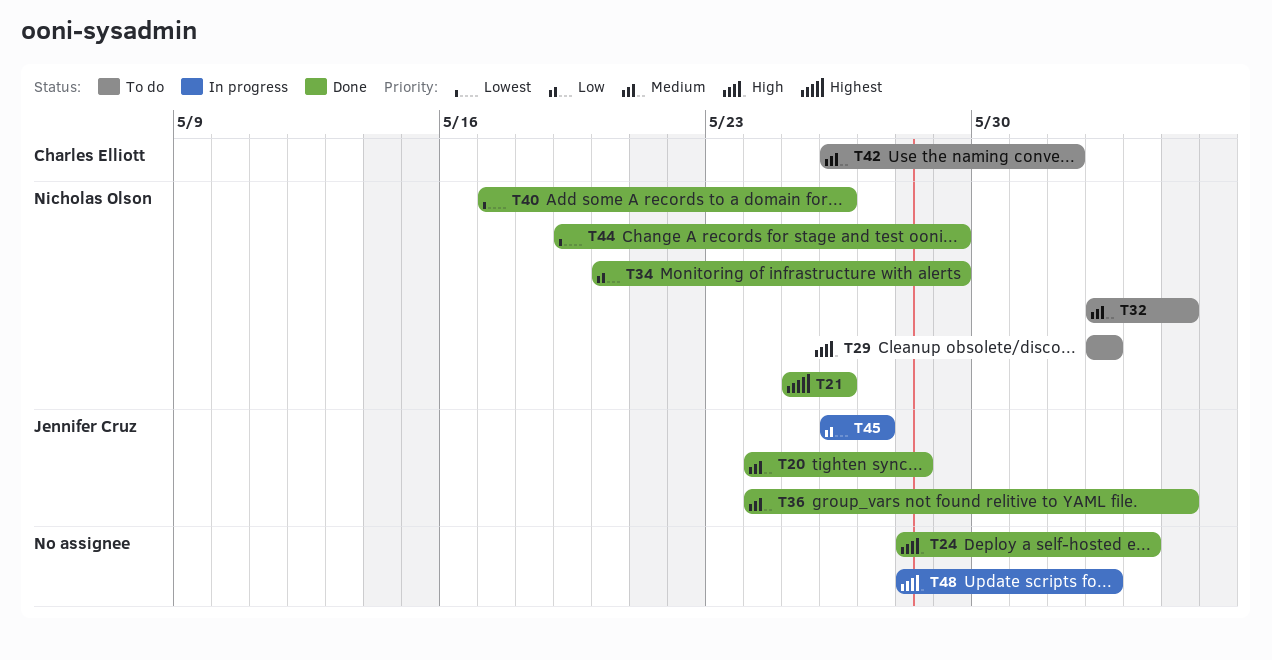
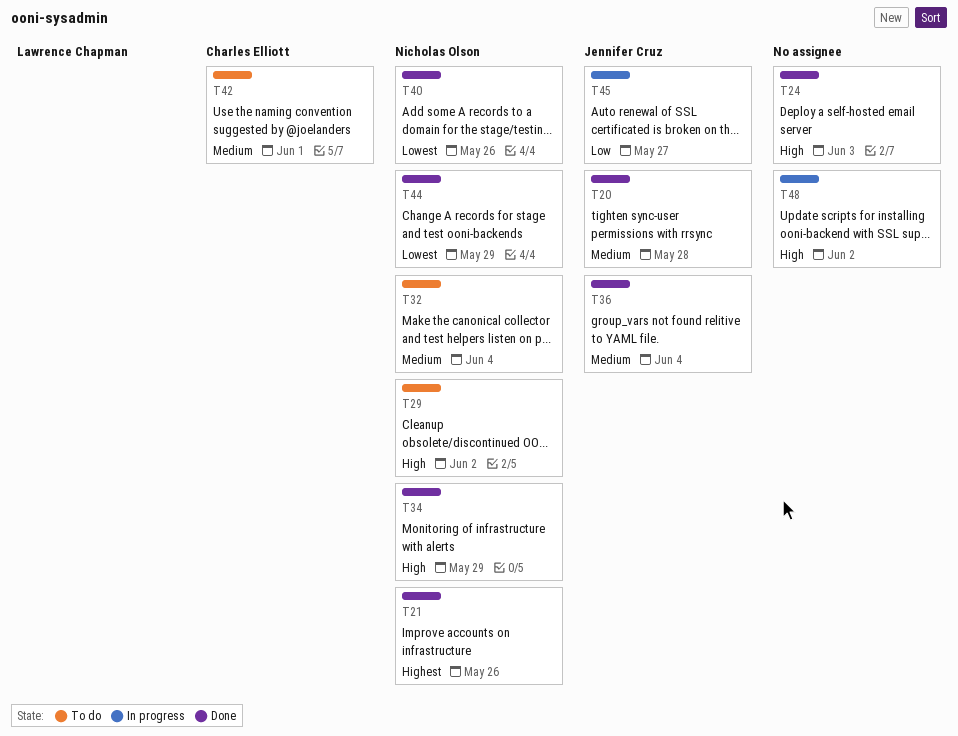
T34, priority: Low -> High

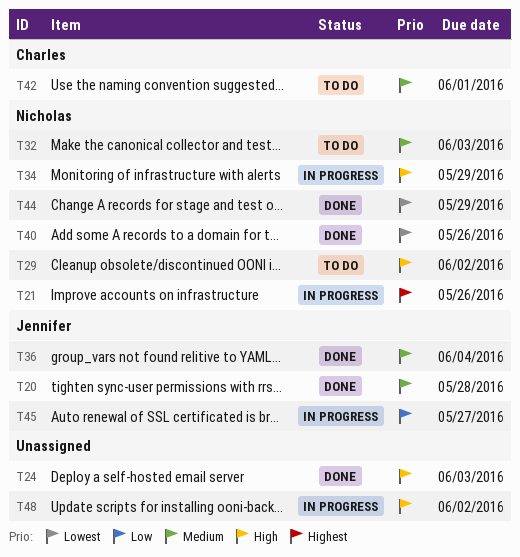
T21, status: Done -> In progress
T32, due: Jun 4 -> Jun 3
T34, status: Done -> In progress

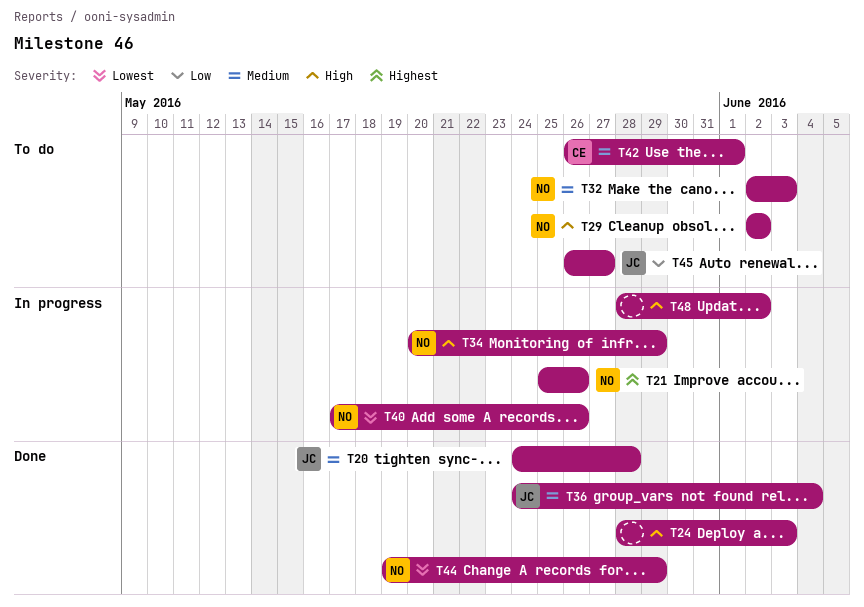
T40, status: Done -> In progress
T45, status: In progress -> To do

